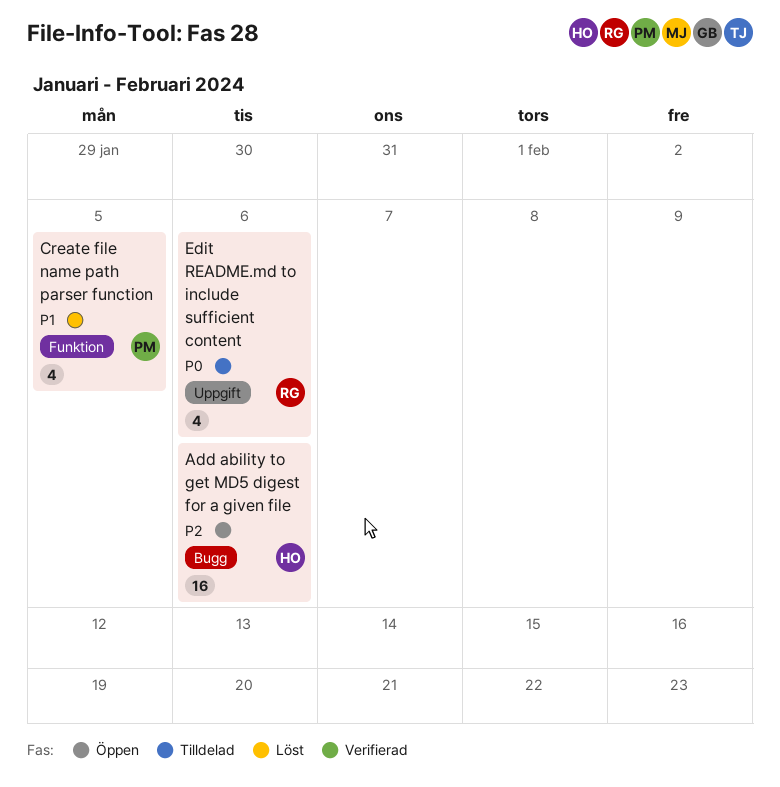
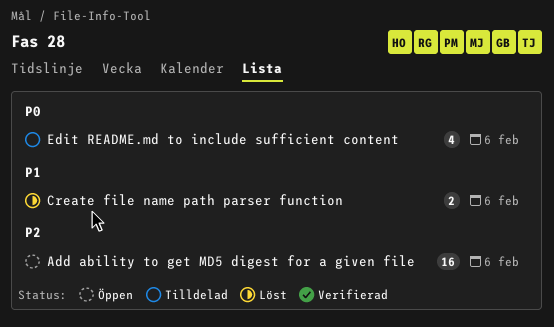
Create file name path parser function, estimate: 4 -> 2
Create file name path parser function, due: Feb 5 -> Feb 6

